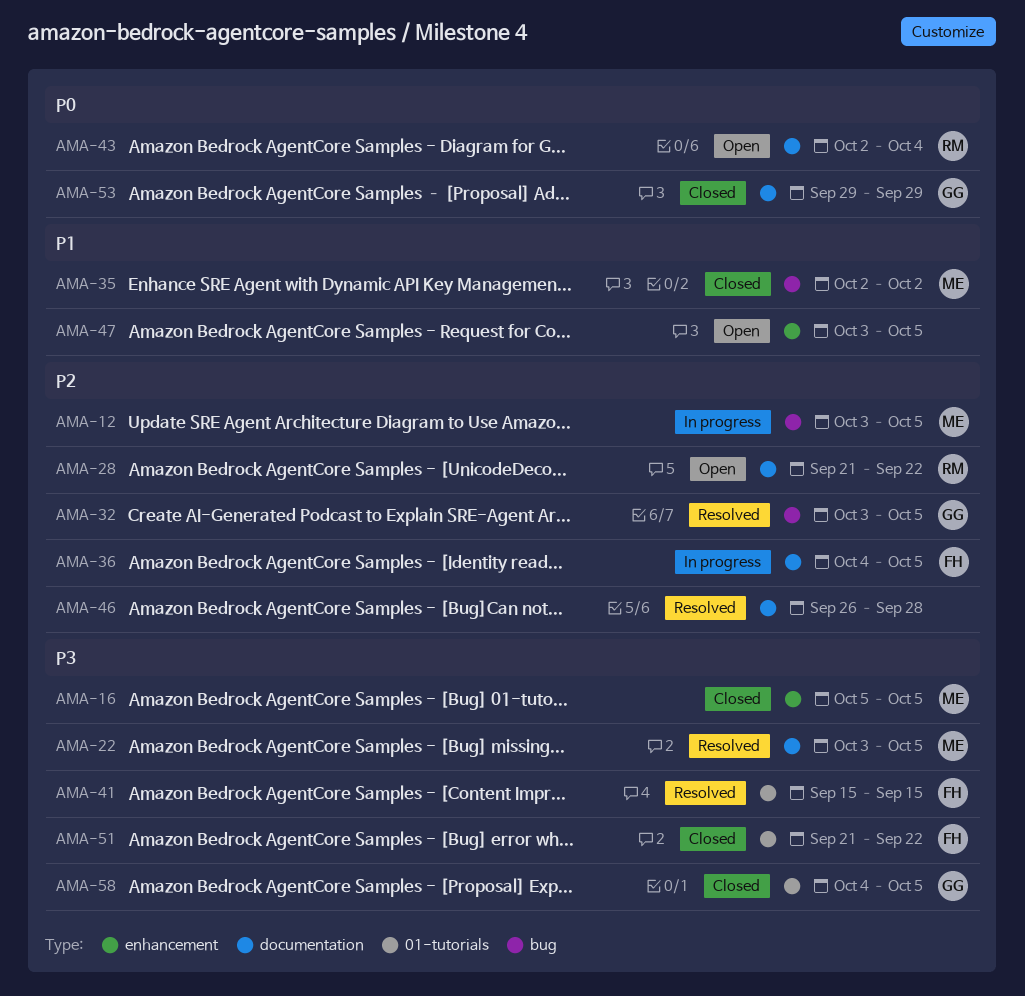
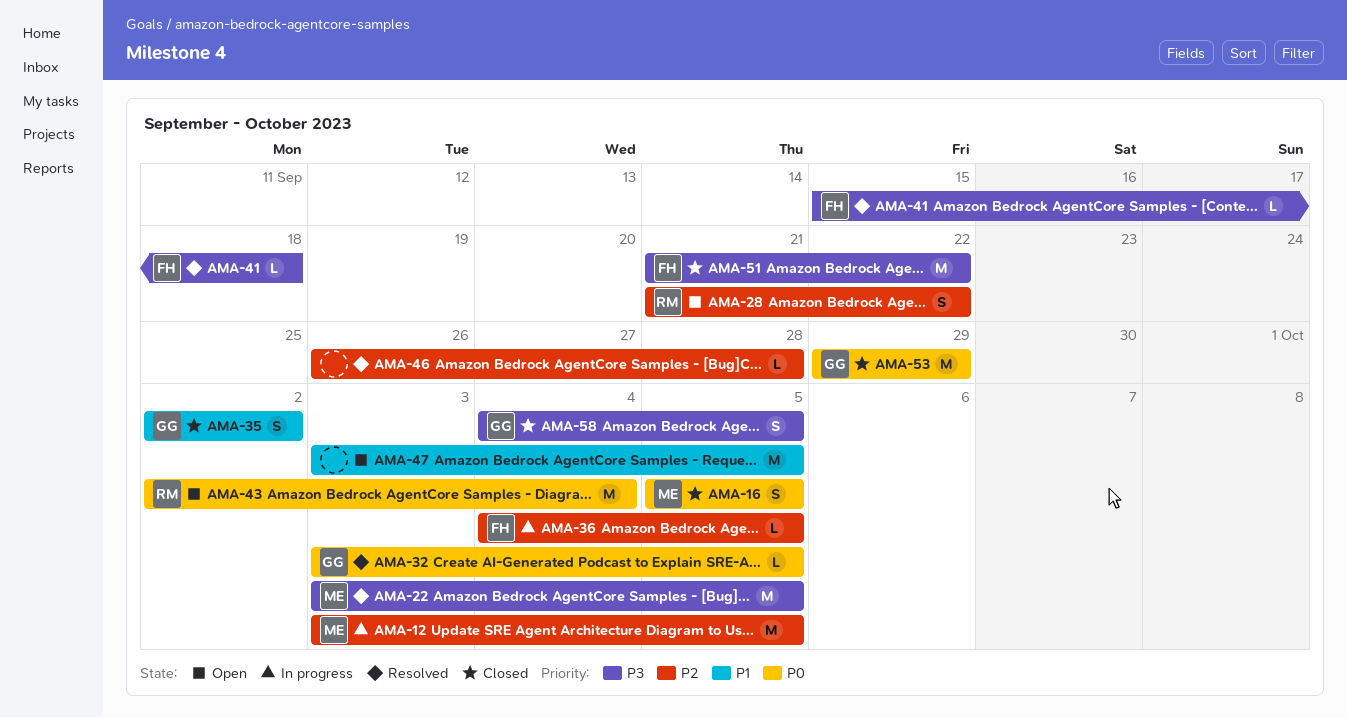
AMA-16, priority: P3 -> P0
AMA-32, priority: P2 -> P0
AMA-35, owner: ME -> GG
AMA-41, due: Sep 15 -> Sep 18

